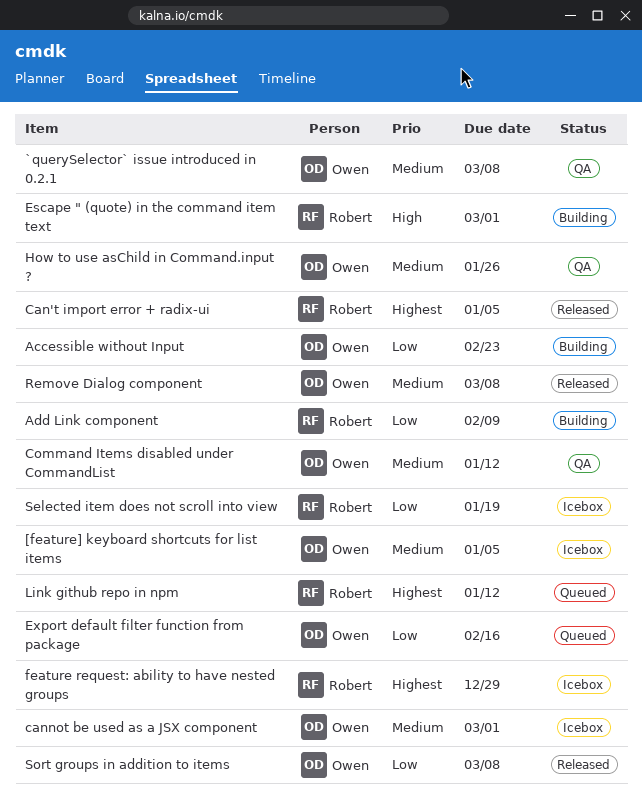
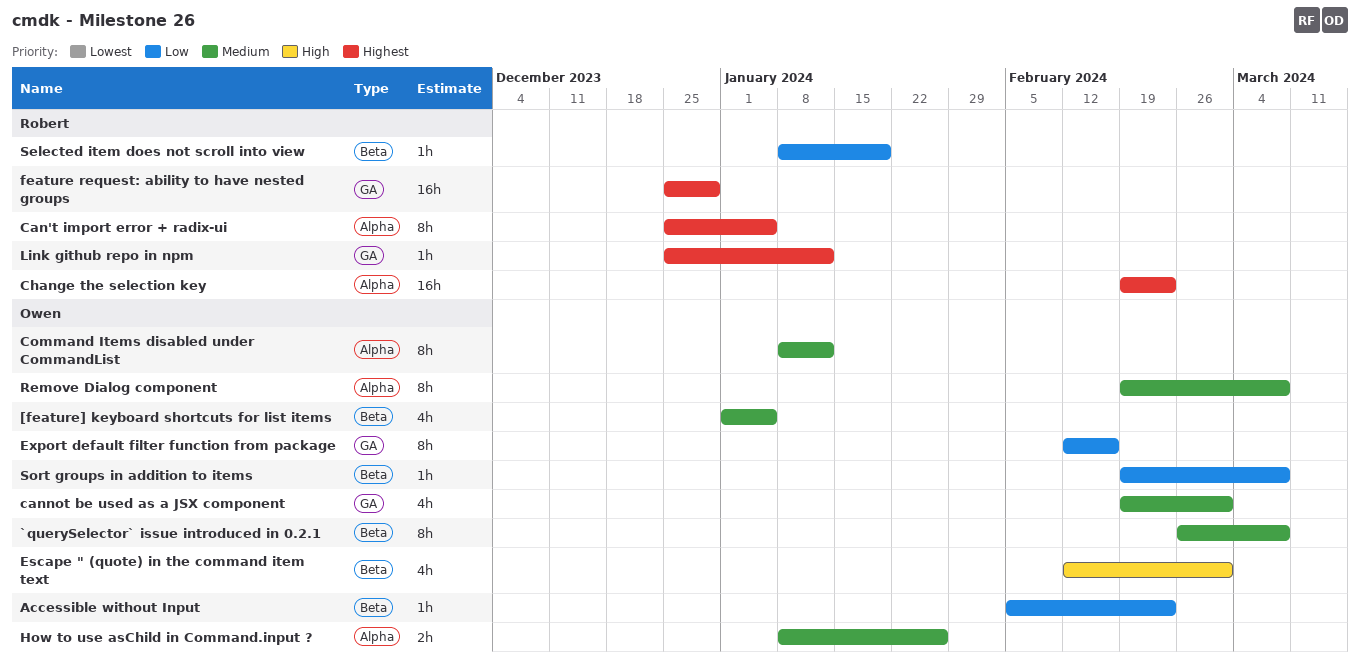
Add Link component: present -> none
Change the selection key: none -> present
Escape " (quote) in the command item text, owner: Robert -> Owen

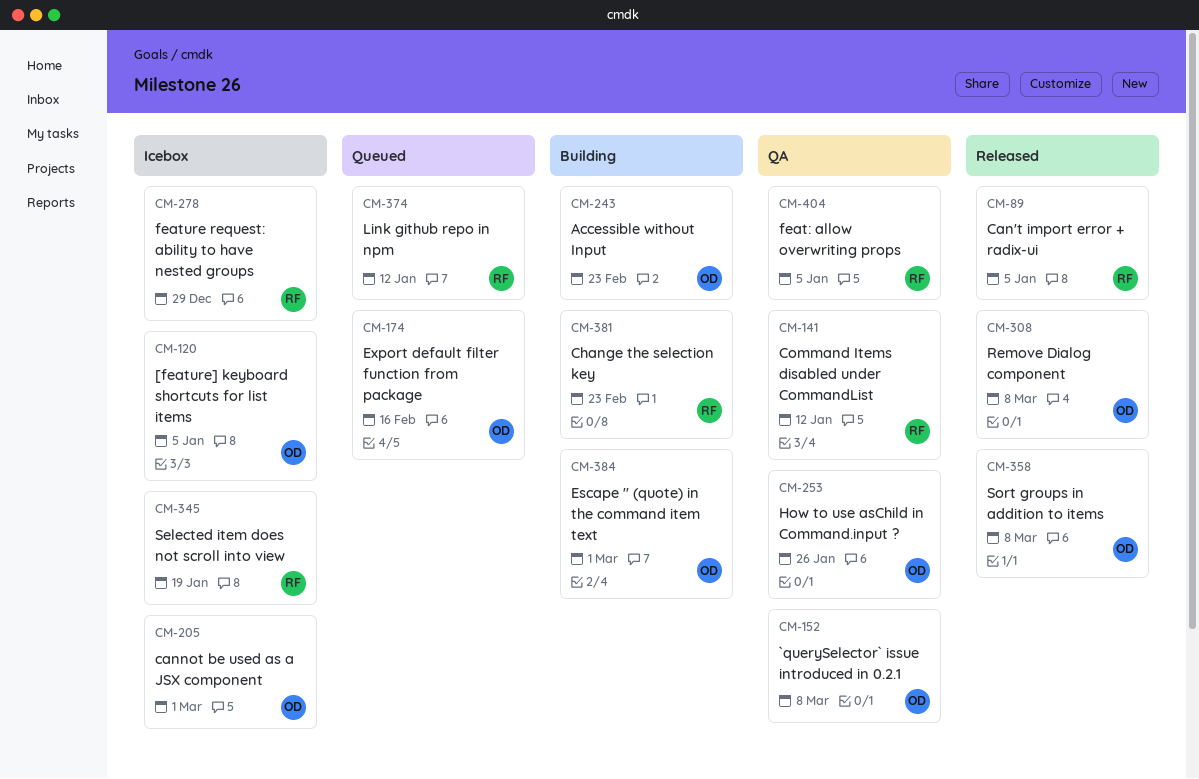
Command Items disabled under CommandList, owner: Owen -> Robert
feat: allow overwriting props: none -> present

